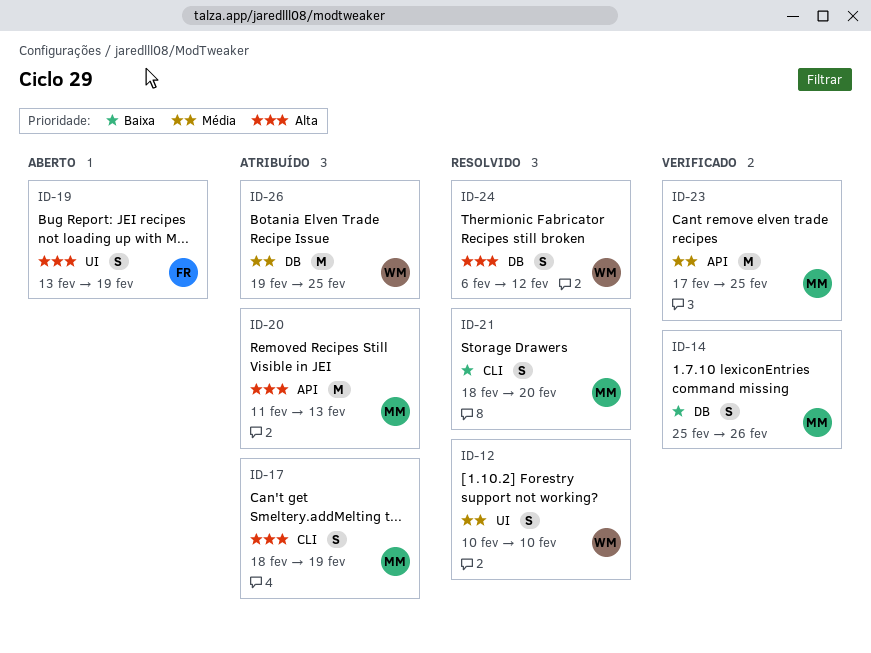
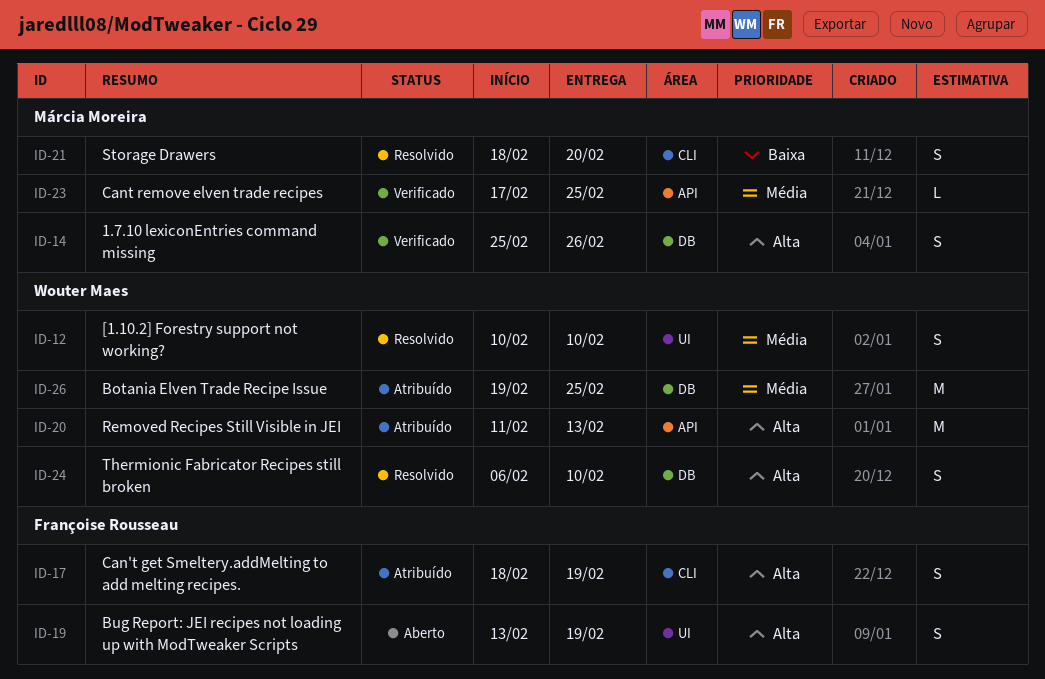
ID-14, priority: Baixa -> Alta
ID-17, owner: Márcia Moreira -> Françoise Rousseau
ID-20, owner: Márcia Moreira -> Wouter Maes
ID-23, estimate: M -> L
ID-24, due: Feb 12 -> Feb 10

